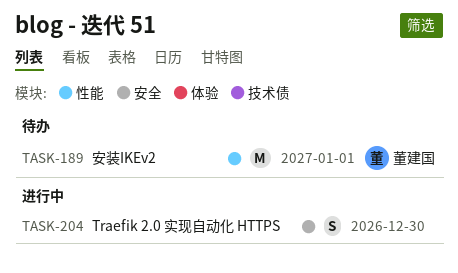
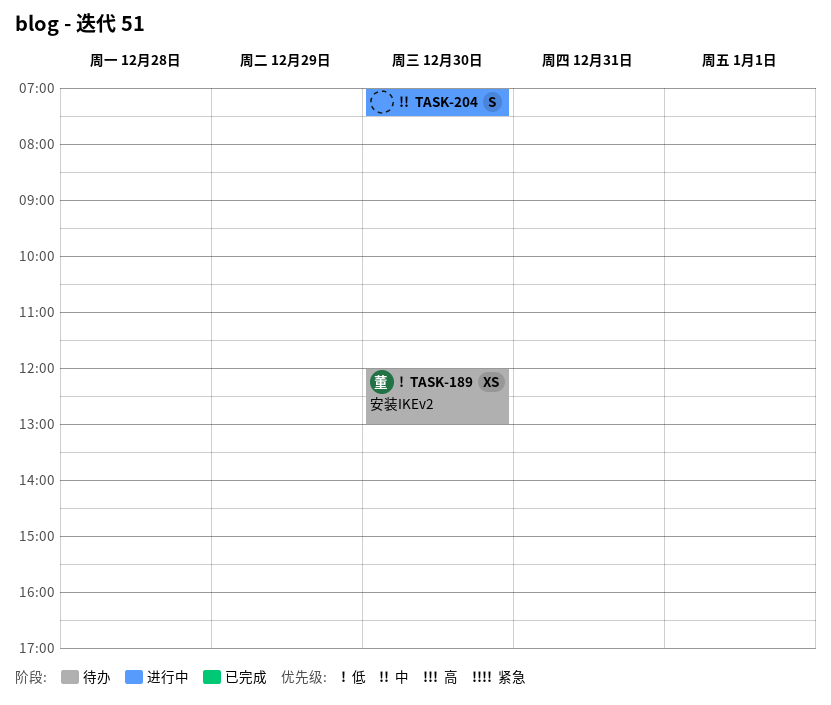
TASK-189, estimate: M -> XS
TASK-189, day: Jan 1 -> Dec 30

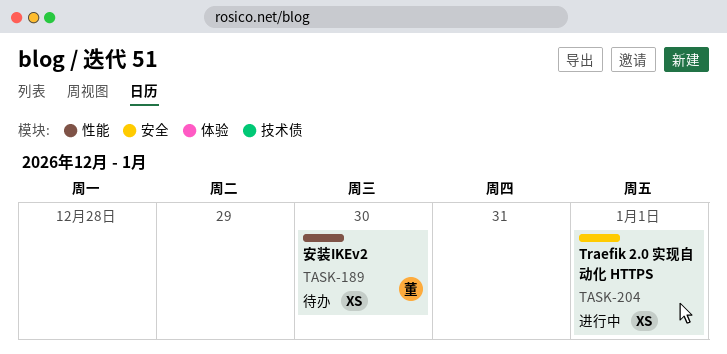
TASK-204, estimate: S -> XS
TASK-204, day: Dec 30 -> Jan 1

